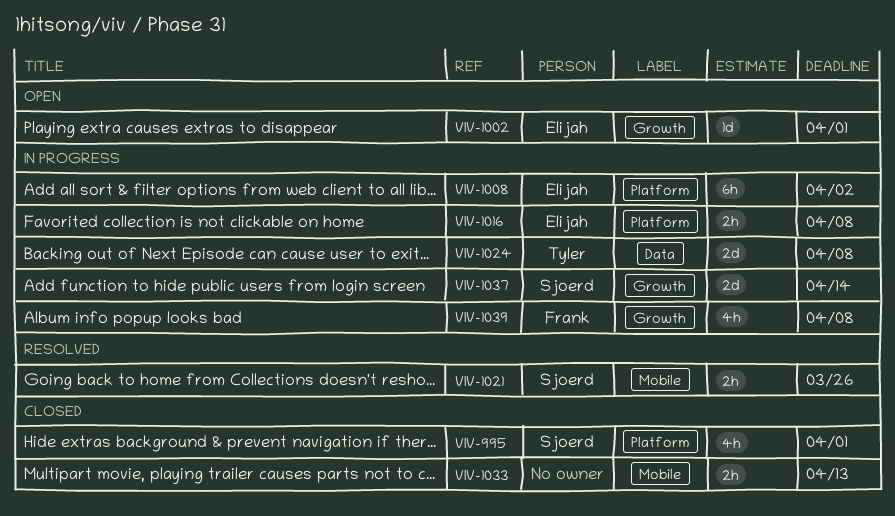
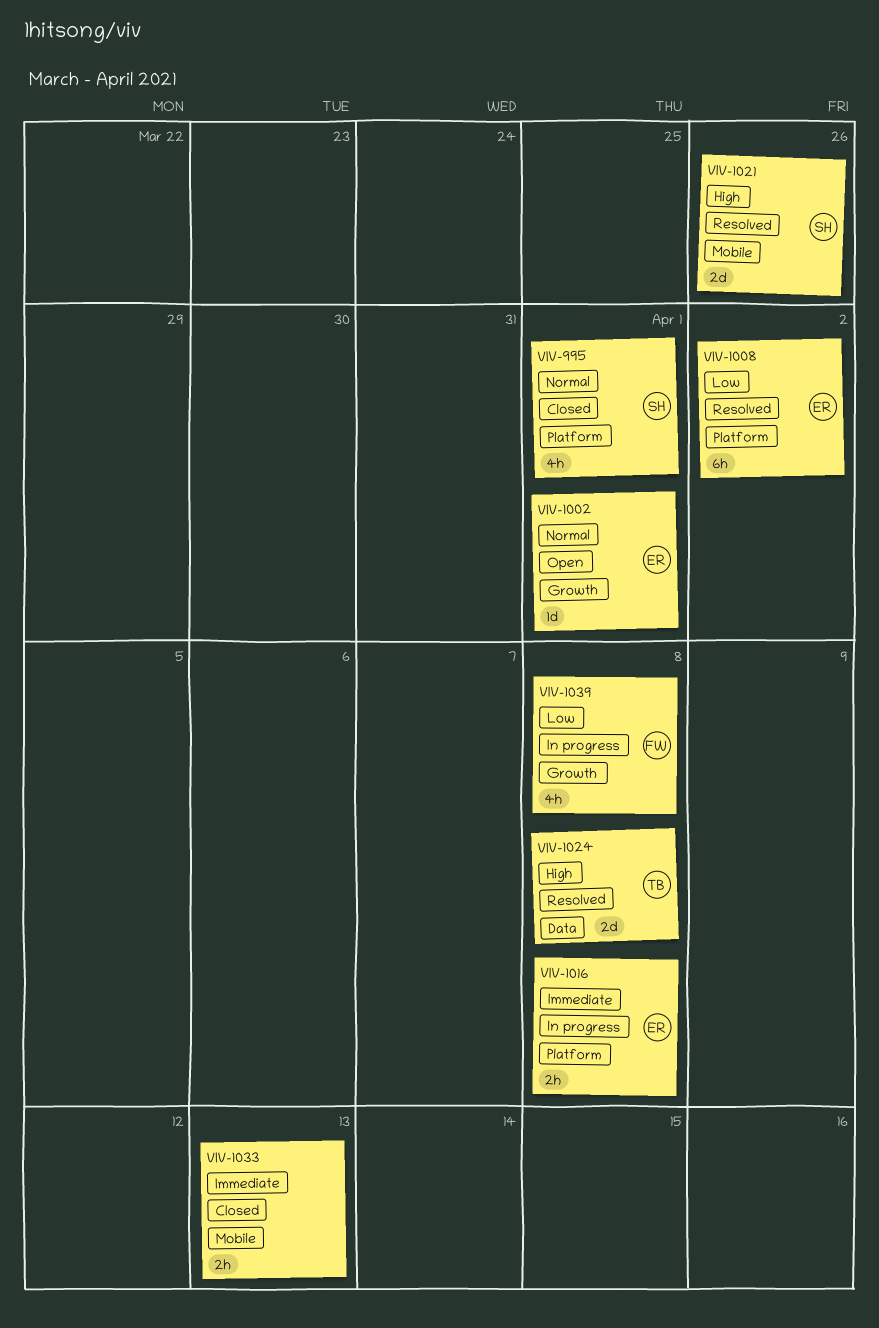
VIV-1008, status: In progress -> Resolved
VIV-1021, estimate: 2h -> 2d
VIV-1024, status: In progress -> Resolved
VIV-1037: present -> none

